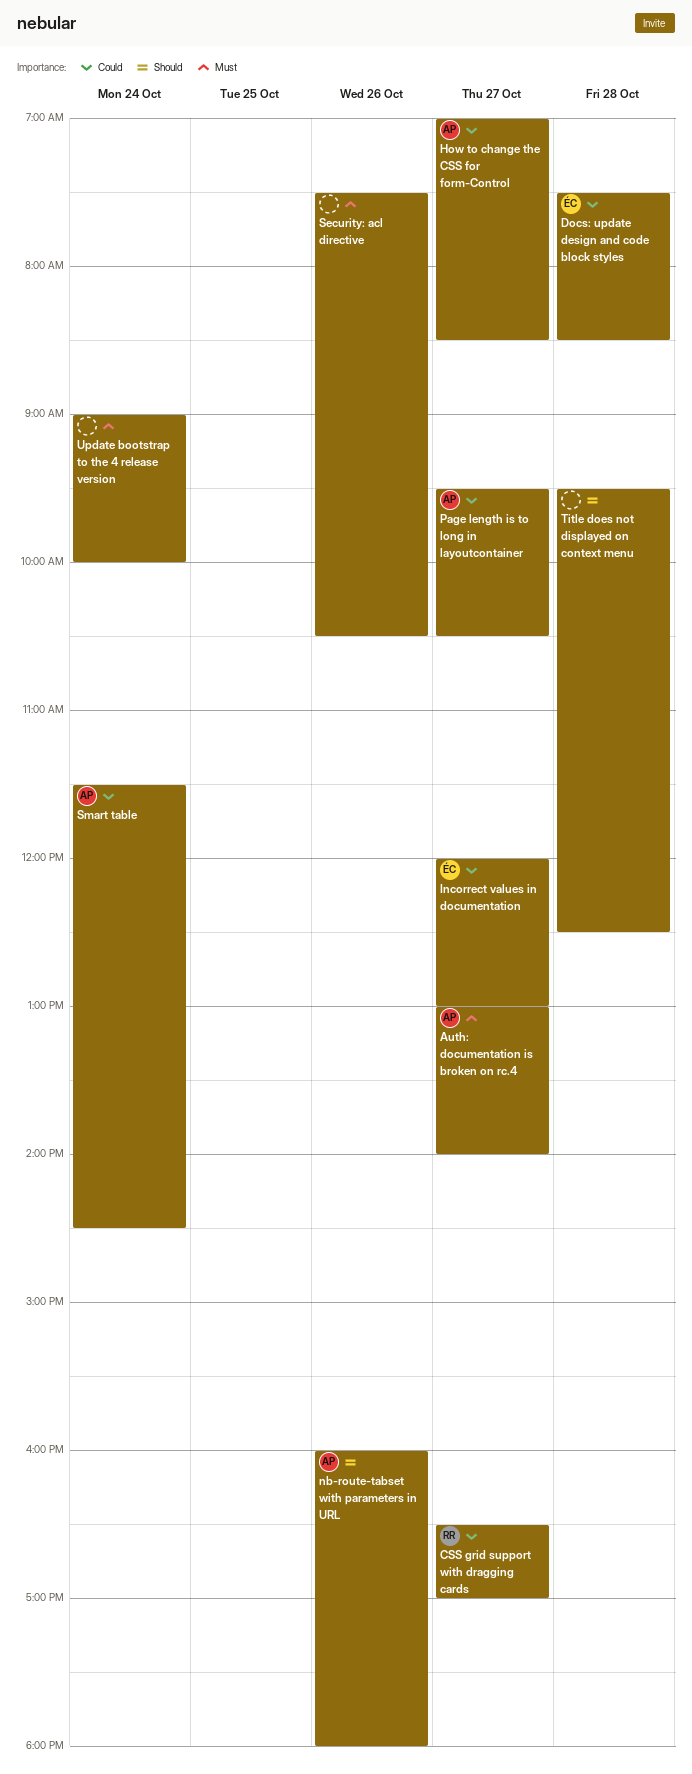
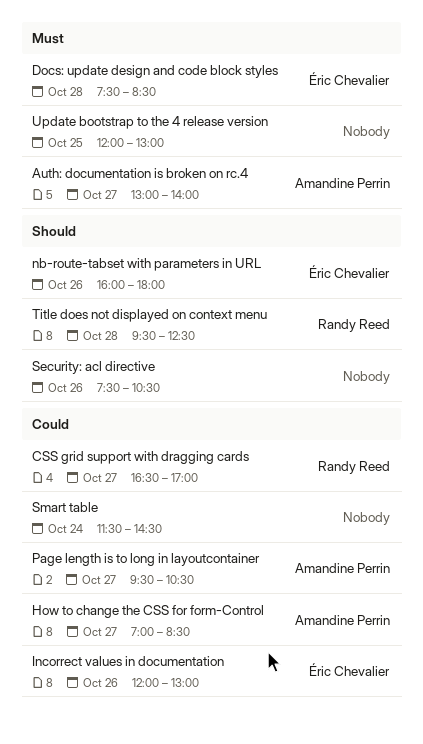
Docs: update design and code block styles, priority: Could -> Must
Incorrect values in documentation, day: Oct 27 -> Oct 26
nb-route-tabset with parameters in URL, owner: Amandine Perrin -> Éric Chevalier
Security: acl directive, priority: Must -> Should
Smart table, owner: Amandine Perrin -> none
Title does not displayed on context menu, owner: none -> Randy Reed
Update bootstrap to the 4 release version, day: Oct 24 -> Oct 25
Update bootstrap to the 4 release version, begins: 09:00 -> 12:00
Update bootstrap to the 4 release version, ends: 10:00 -> 13:00

